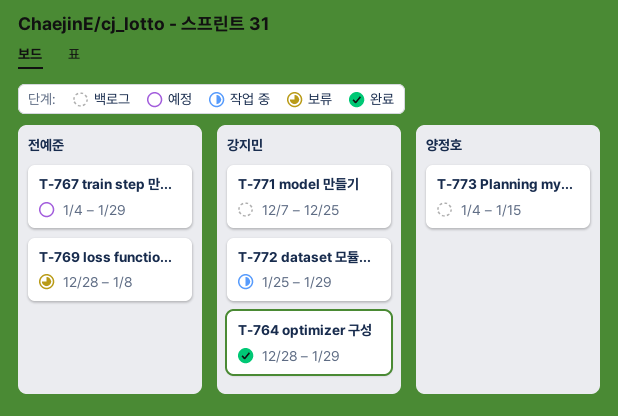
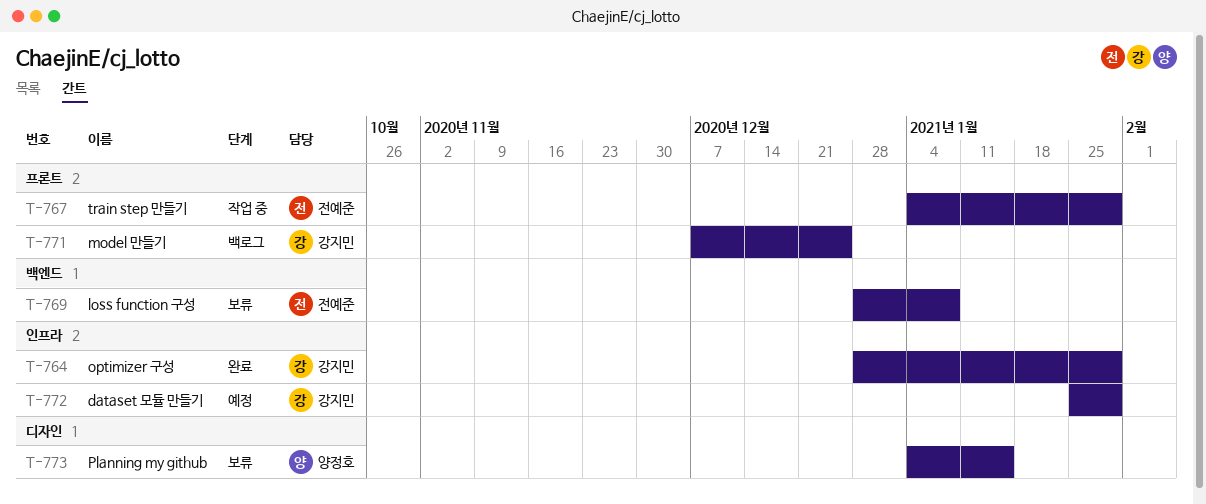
T-767, status: 예정 -> 작업 중
T-772, status: 작업 중 -> 예정
T-773, status: 백로그 -> 보류

